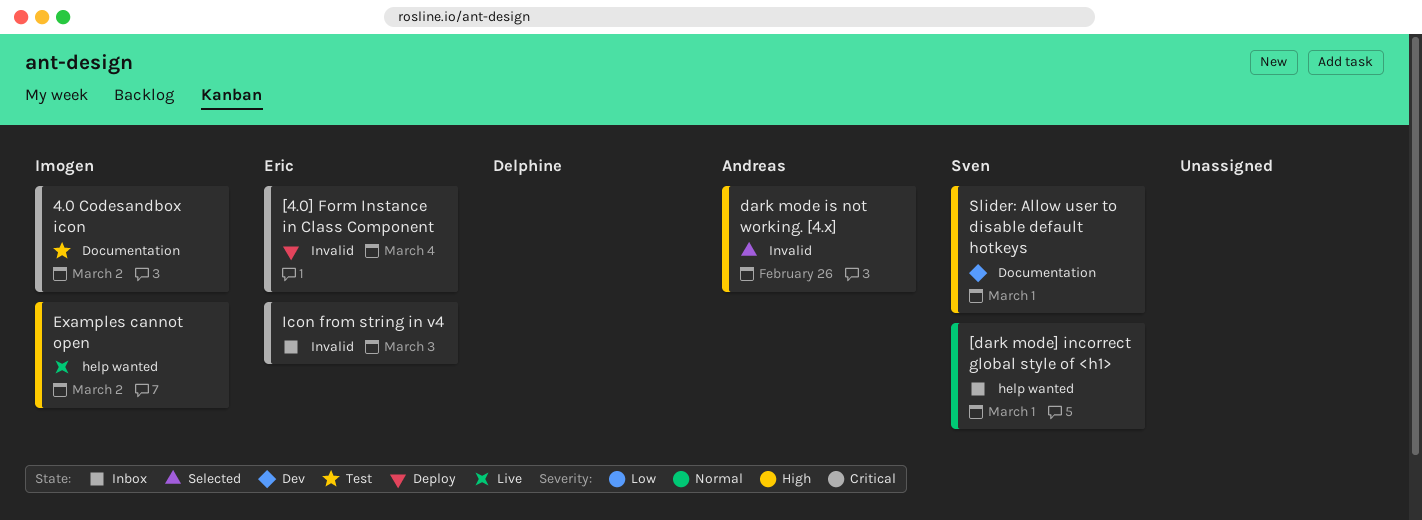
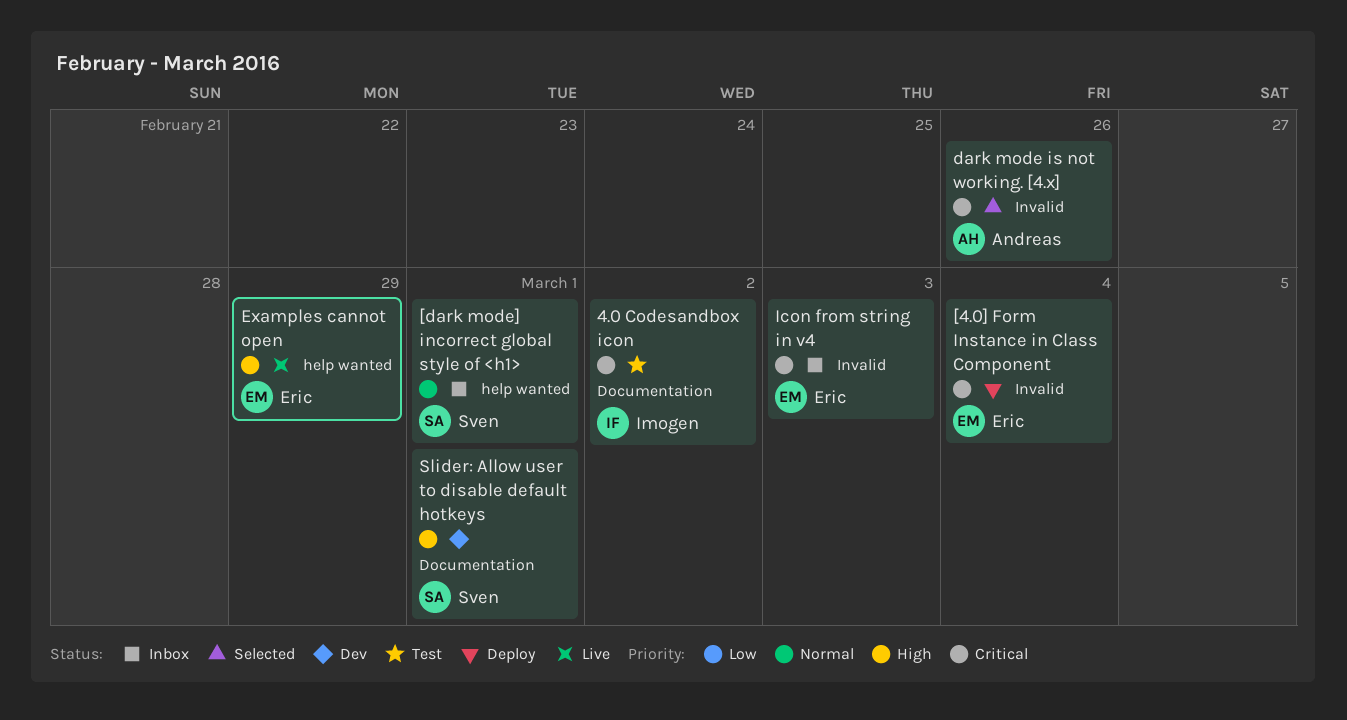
dark mode is not working. [4.x], priority: High -> Critical
Examples cannot open, owner: Imogen -> Eric
Examples cannot open, due: Mar 2 -> Feb 29

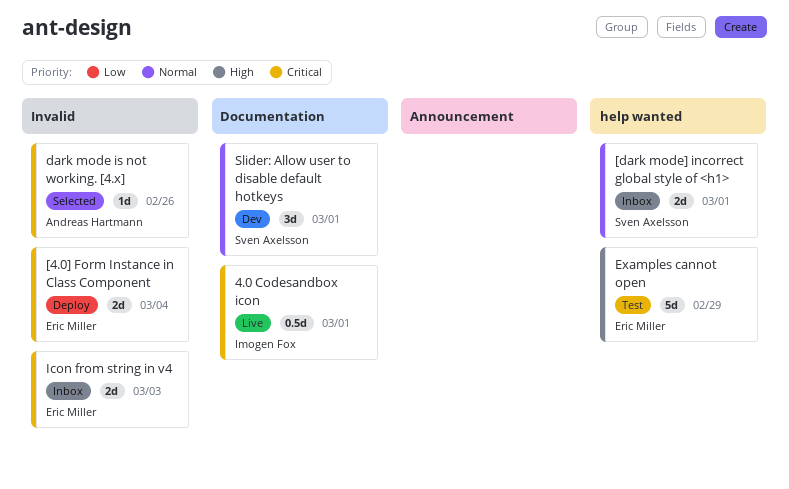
4.0 Codesandbox icon, status: Test -> Live
4.0 Codesandbox icon, due: Mar 2 -> Mar 1
Examples cannot open, status: Live -> Test
Slider: Allow user to disable default hotkeys, priority: High -> Normal

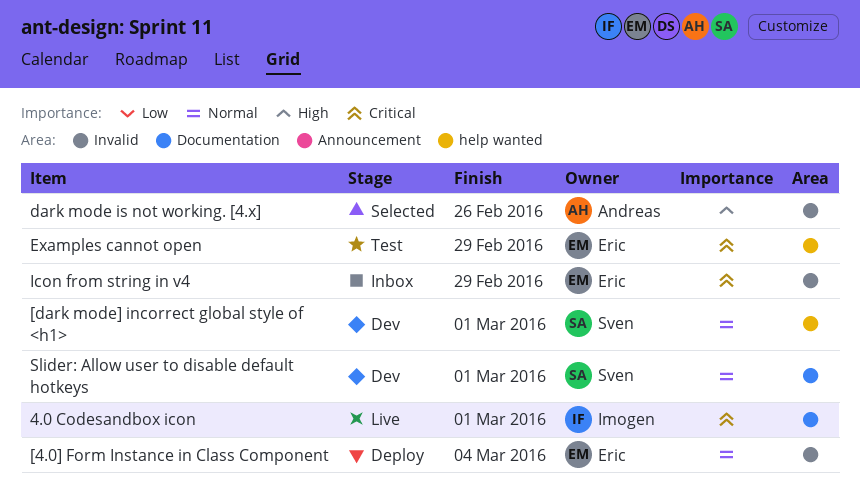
[4.0] Form Instance in Class Component, priority: Critical -> Normal
[dark mode] incorrect global style of <h1>, status: Inbox -> Dev
dark mode is not working. [4.x], priority: Critical -> High
Examples cannot open, priority: High -> Critical
Icon from string in v4, due: Mar 3 -> Feb 29

